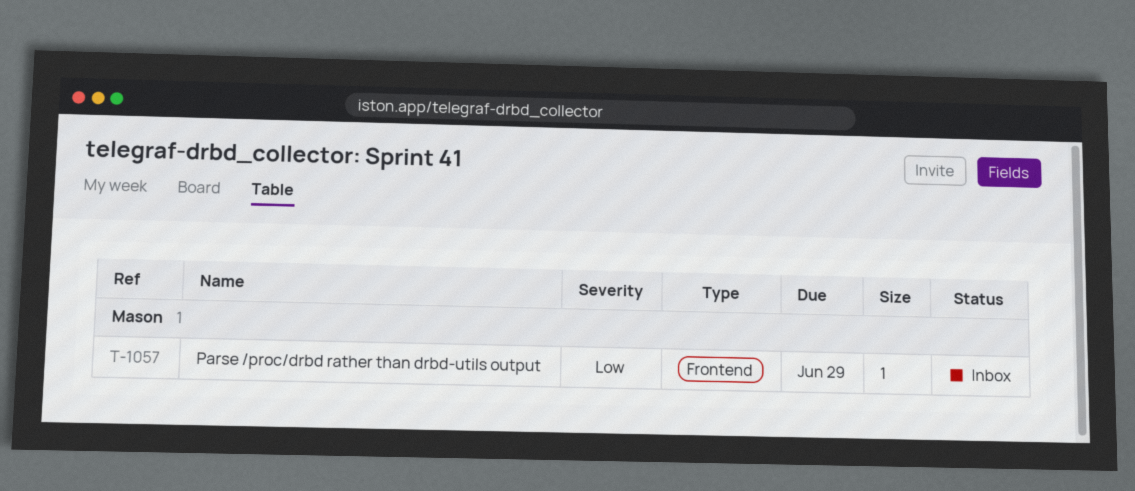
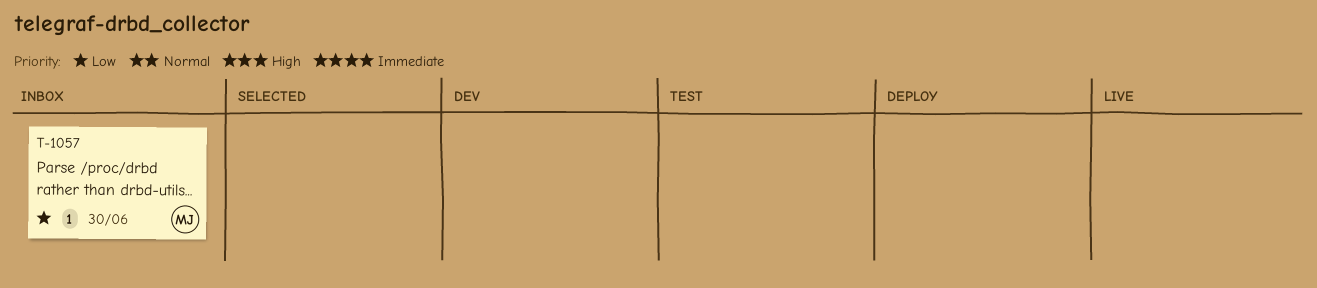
T-1057, due: Jun 29 -> Jun 30

